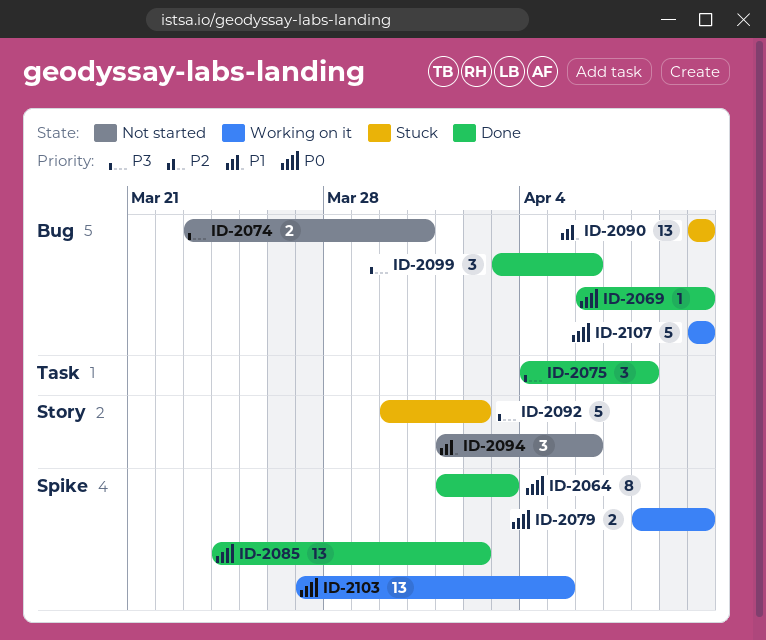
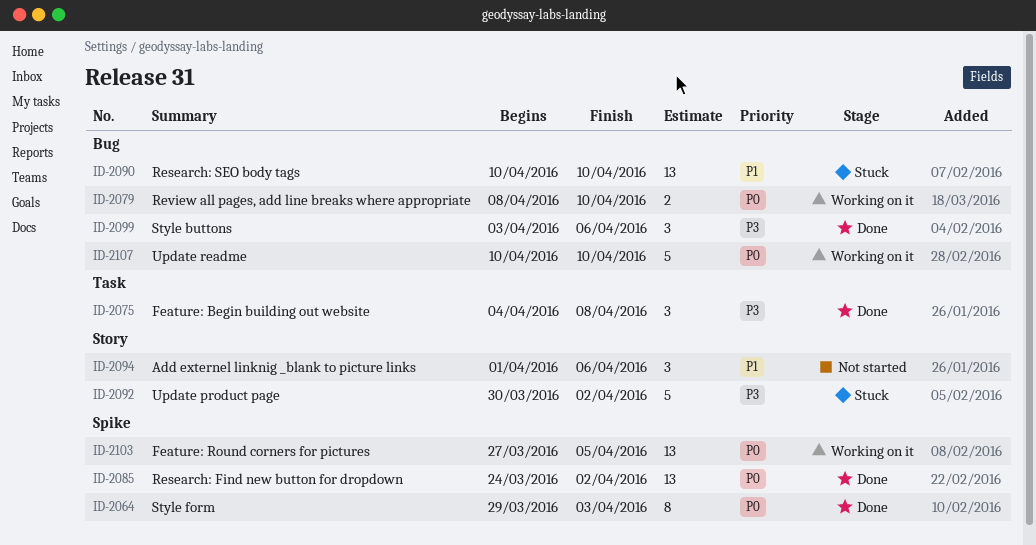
ID-2064, start: Apr 1 -> Mar 29
ID-2069: present -> none
ID-2074: present -> none
ID-2079, label: Spike -> Bug

